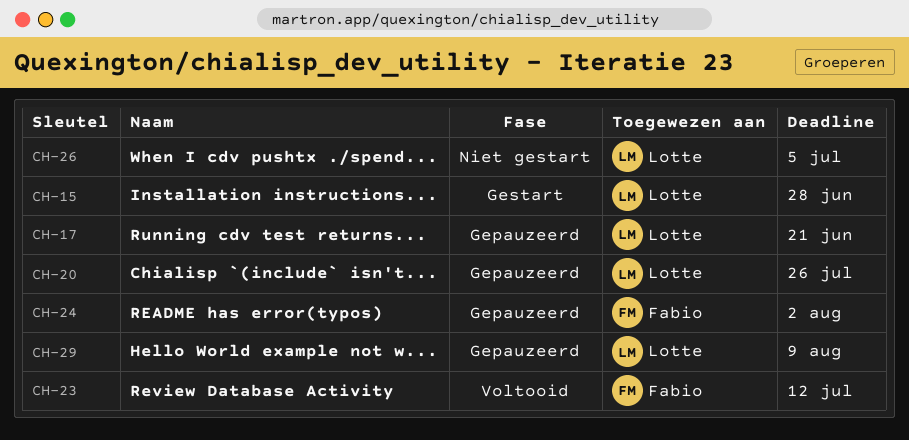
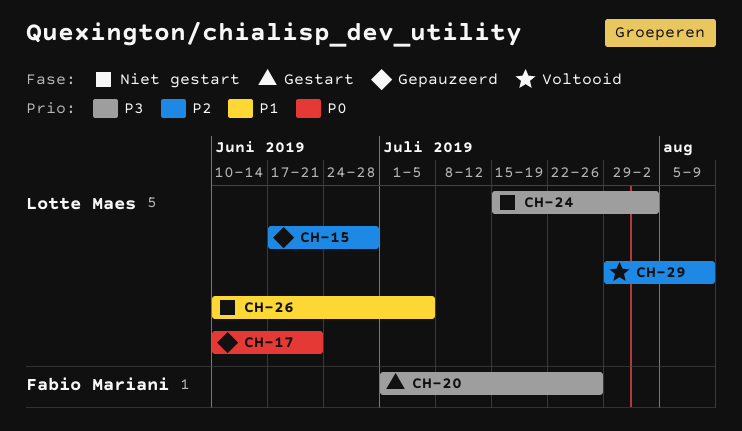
CH-15, status: Gestart -> Gepauzeerd
CH-20, status: Gepauzeerd -> Gestart
CH-20, owner: Lotte Maes -> Fabio Mariani
CH-23: present -> none
CH-24, status: Gepauzeerd -> Niet gestart
CH-24, owner: Fabio Mariani -> Lotte Maes
CH-29, status: Gepauzeerd -> Voltooid

